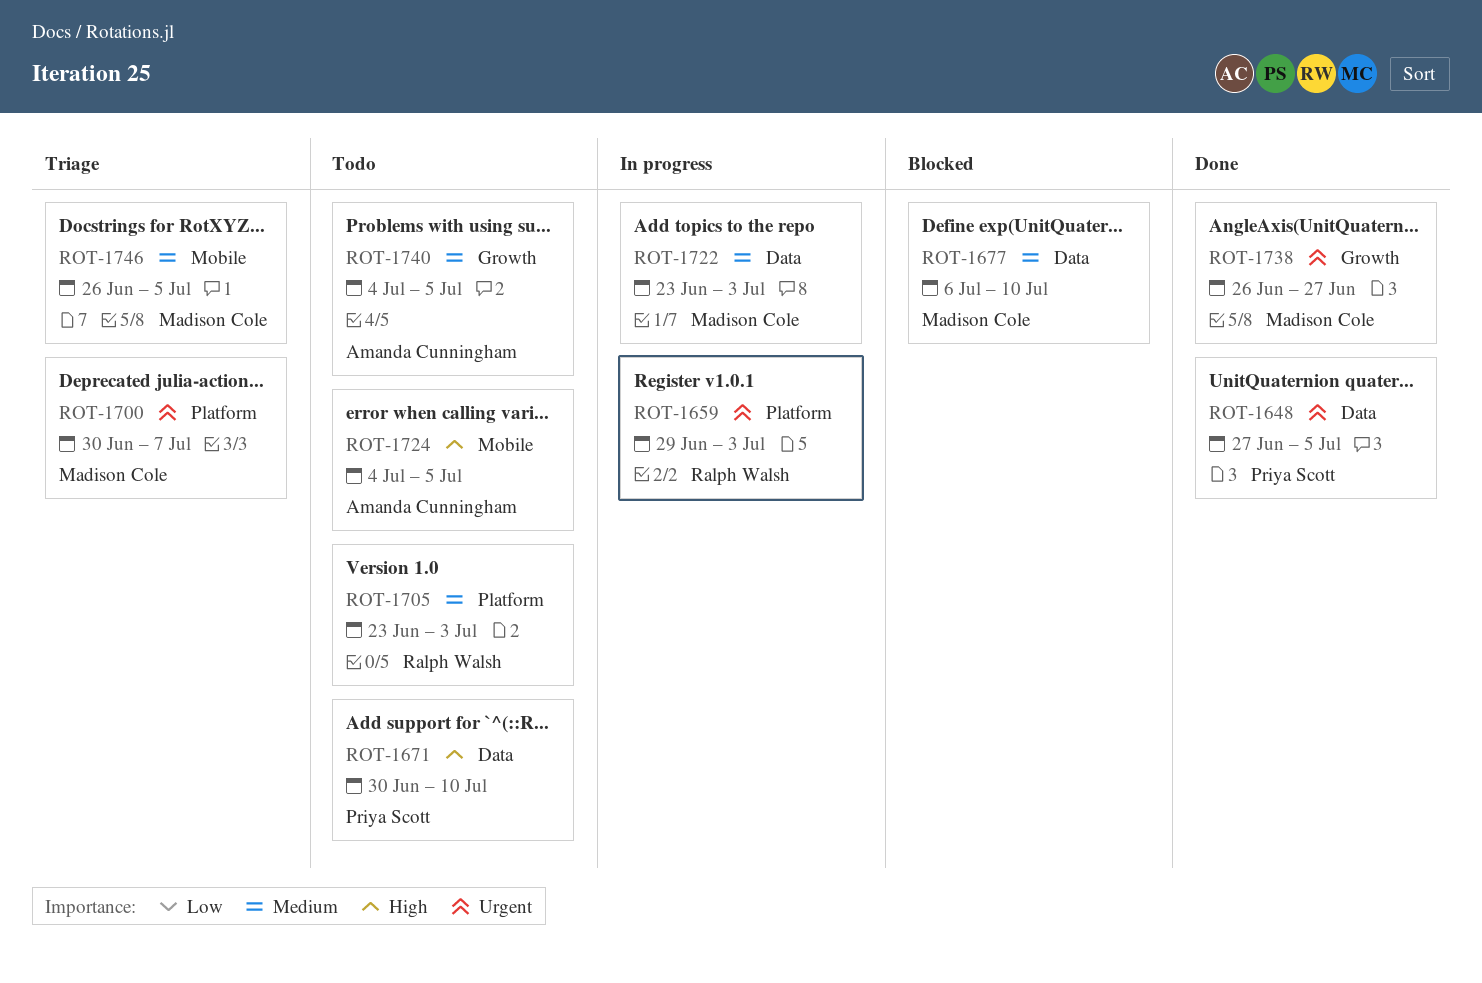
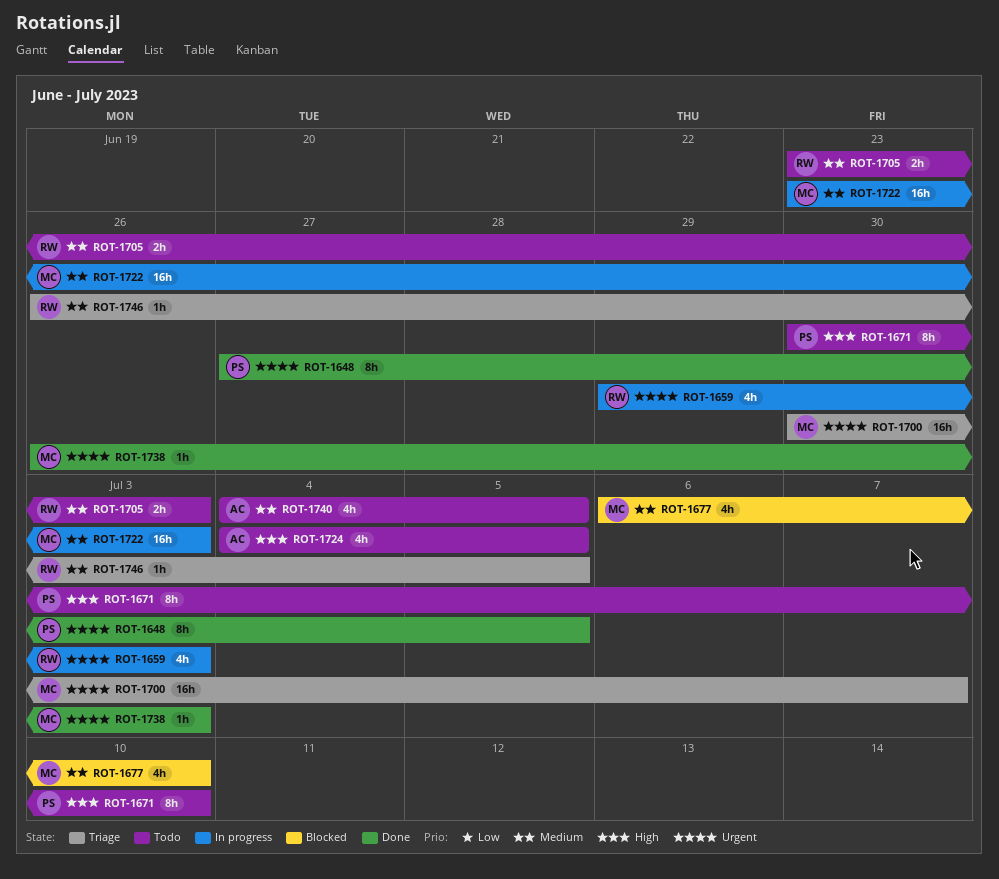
ROT-1738, due: Jun 27 -> Jul 3
ROT-1746, owner: Madison Cole -> Ralph Walsh

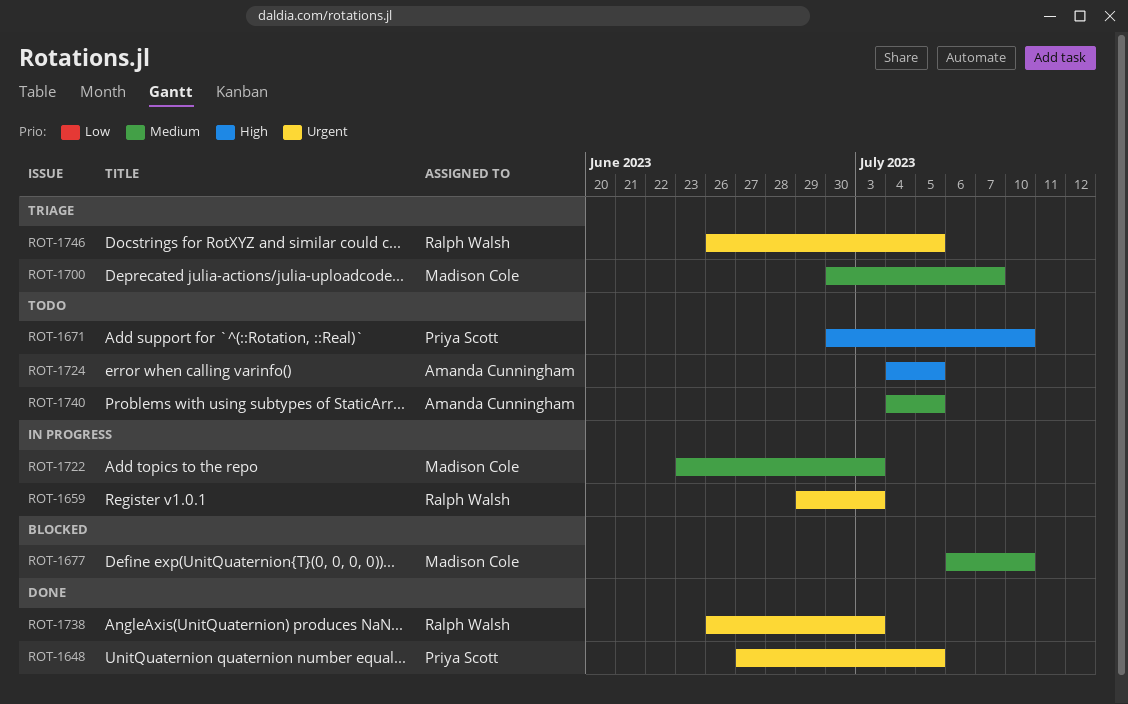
ROT-1700, priority: Urgent -> Medium
ROT-1705: present -> none
ROT-1738, owner: Madison Cole -> Ralph Walsh
ROT-1746, priority: Medium -> Urgent

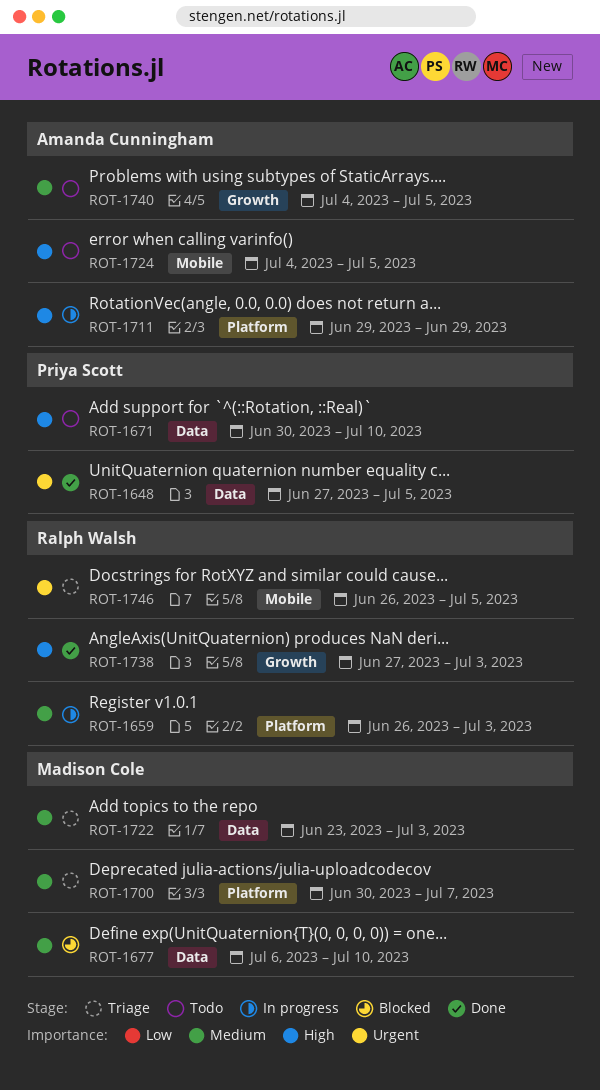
ROT-1659, priority: Urgent -> Medium
ROT-1659, start: Jun 29 -> Jun 26
ROT-1711: none -> present
ROT-1722, status: In progress -> Triage
ROT-1738, priority: Urgent -> High
ROT-1738, start: Jun 26 -> Jun 27

